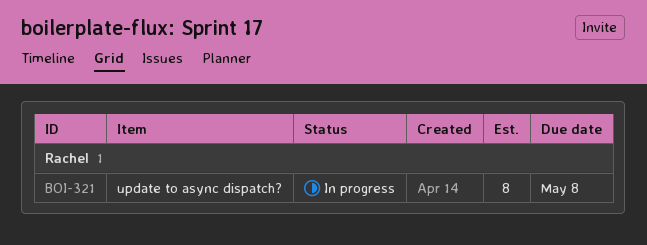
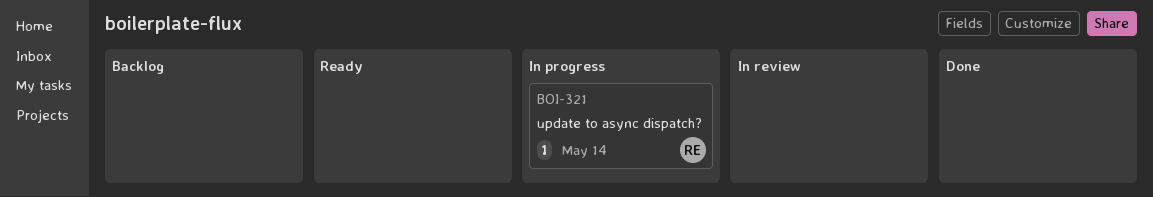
BOI-321, estimate: 8 -> 1
BOI-321, due: May 8 -> May 14

